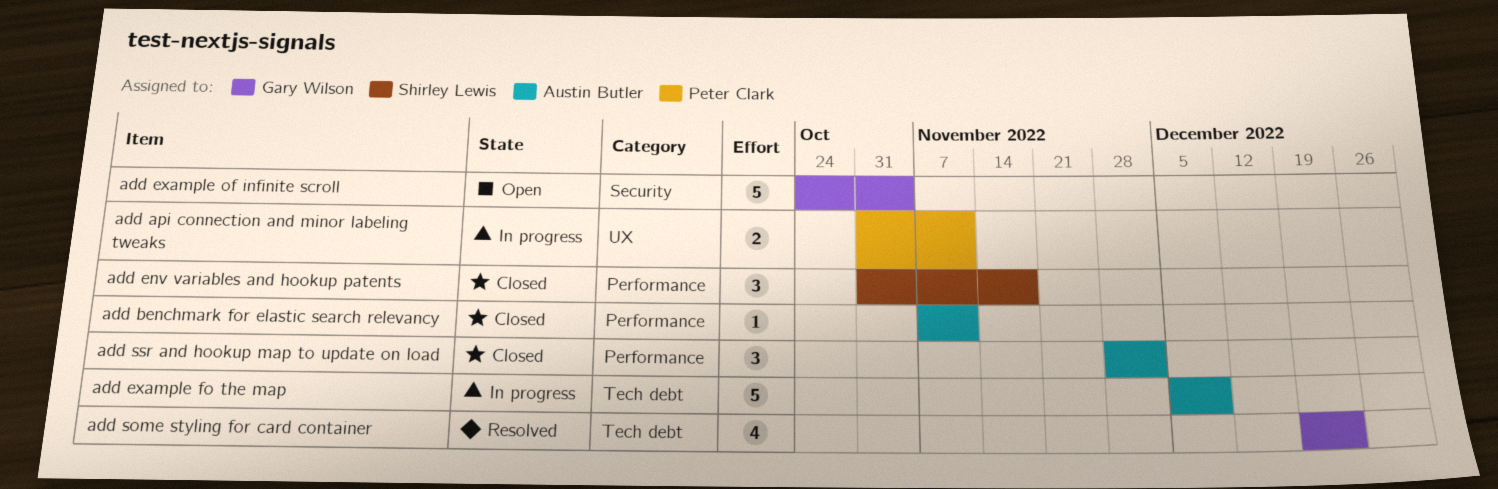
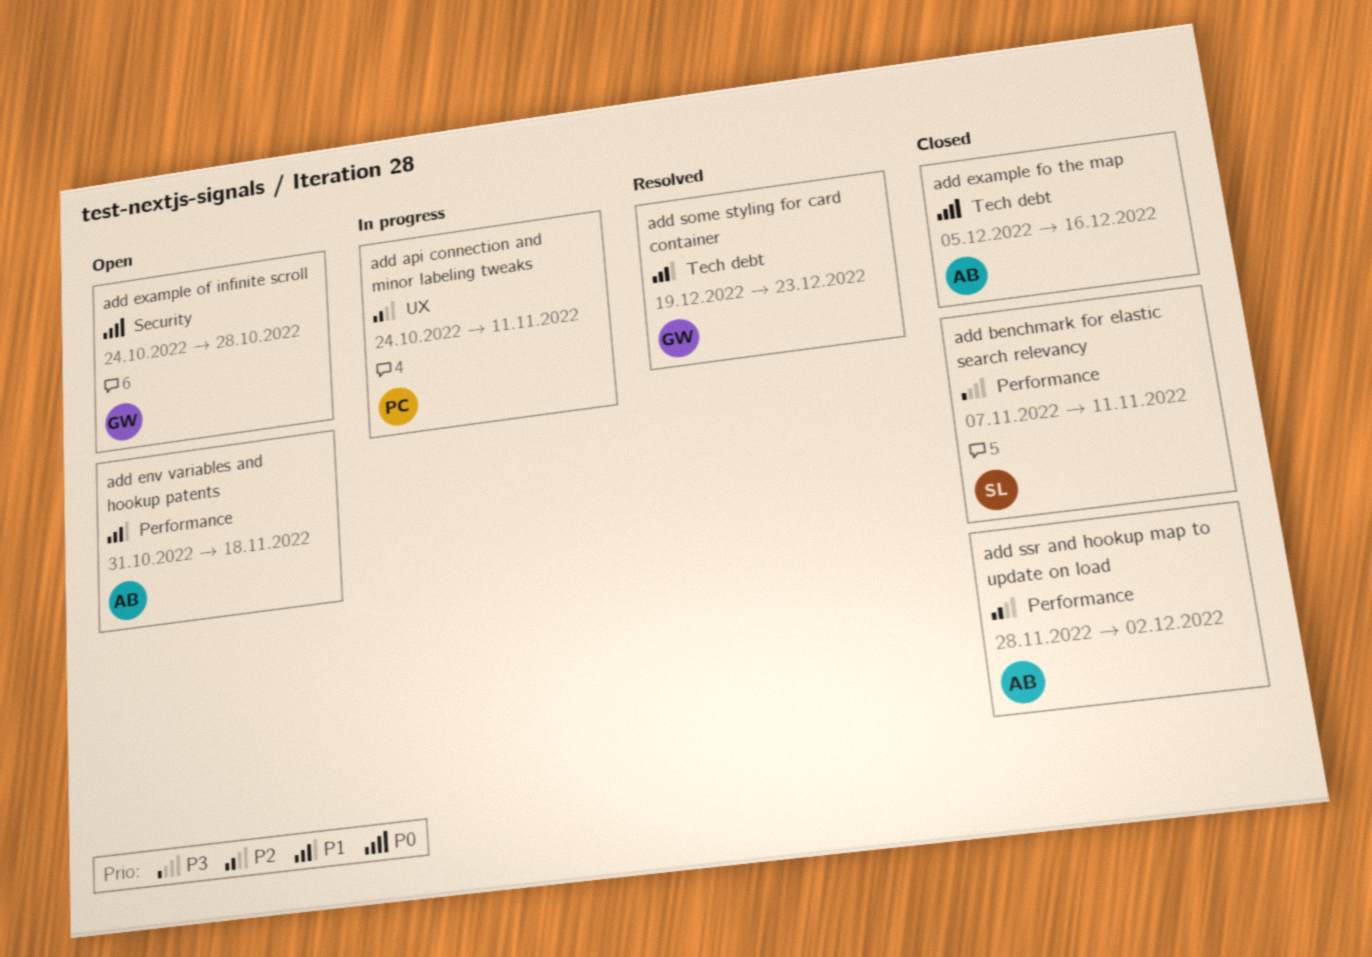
add api connection and minor labeling tweaks, start: Oct 31 -> Oct 24
add benchmark for elastic search relevancy, owner: Austin Butler -> Shirley Lewis
add env variables and hookup patents, status: Closed -> Open
add env variables and hookup patents, owner: Shirley Lewis -> Austin Butler
add example fo the map, status: In progress -> Closed
add example fo the map, due: Dec 9 -> Dec 16
add example of infinite scroll, due: Nov 4 -> Oct 28

